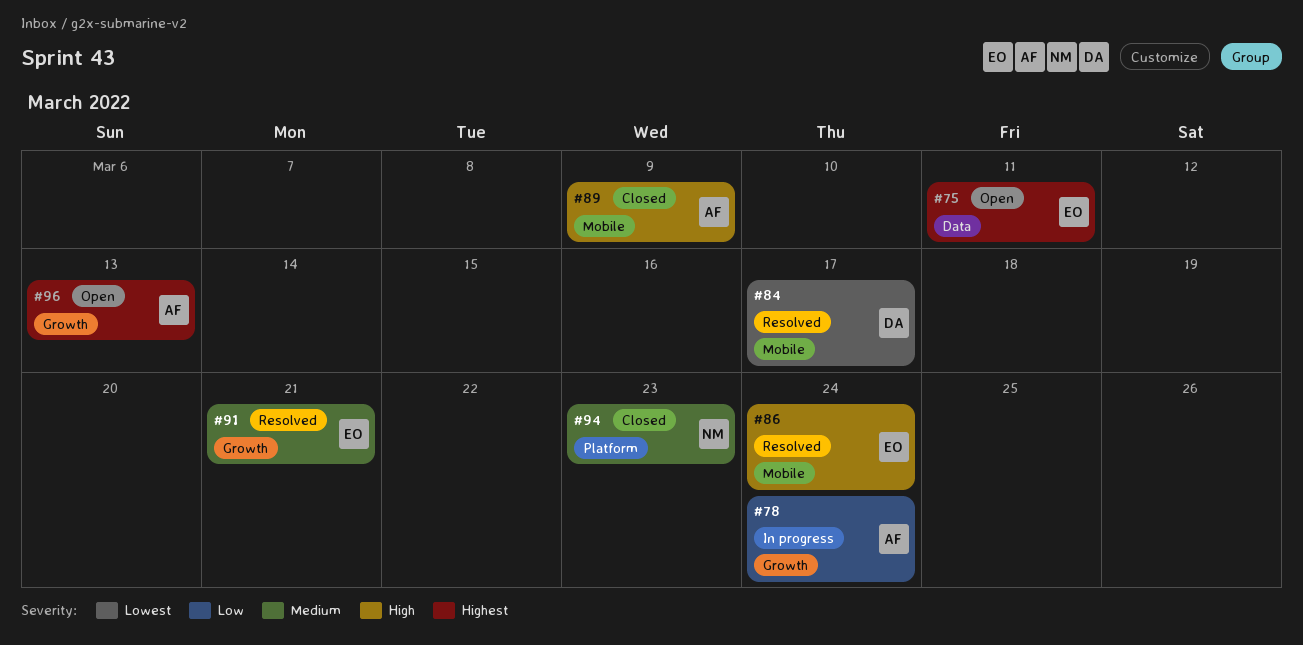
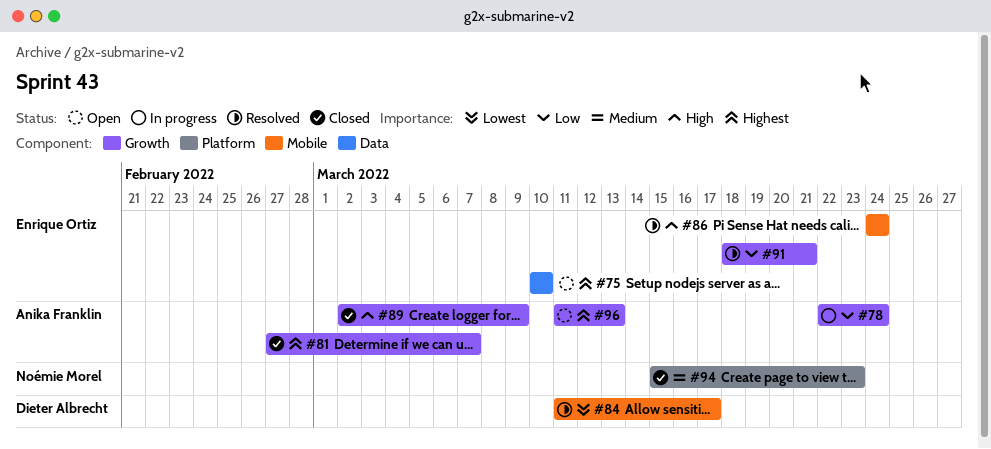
#75, due: Mar 11 -> Mar 10
#81: none -> present
#89, label: Mobile -> Growth
#91, priority: Medium -> Low

